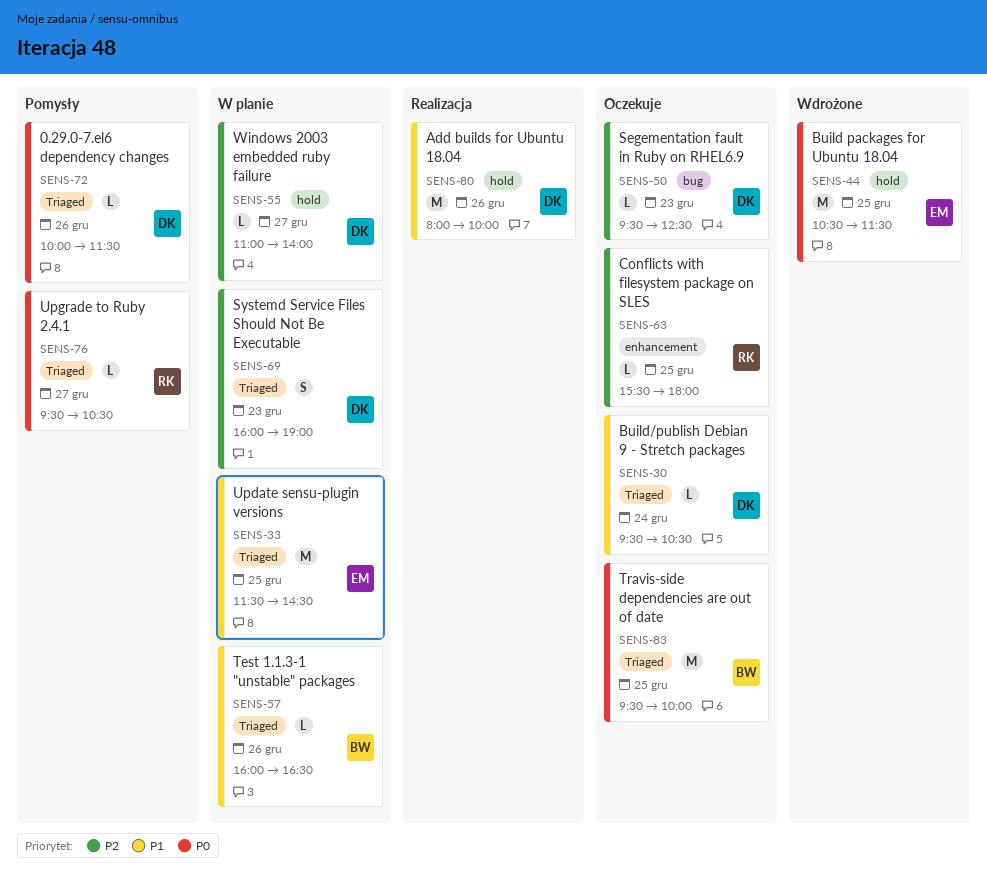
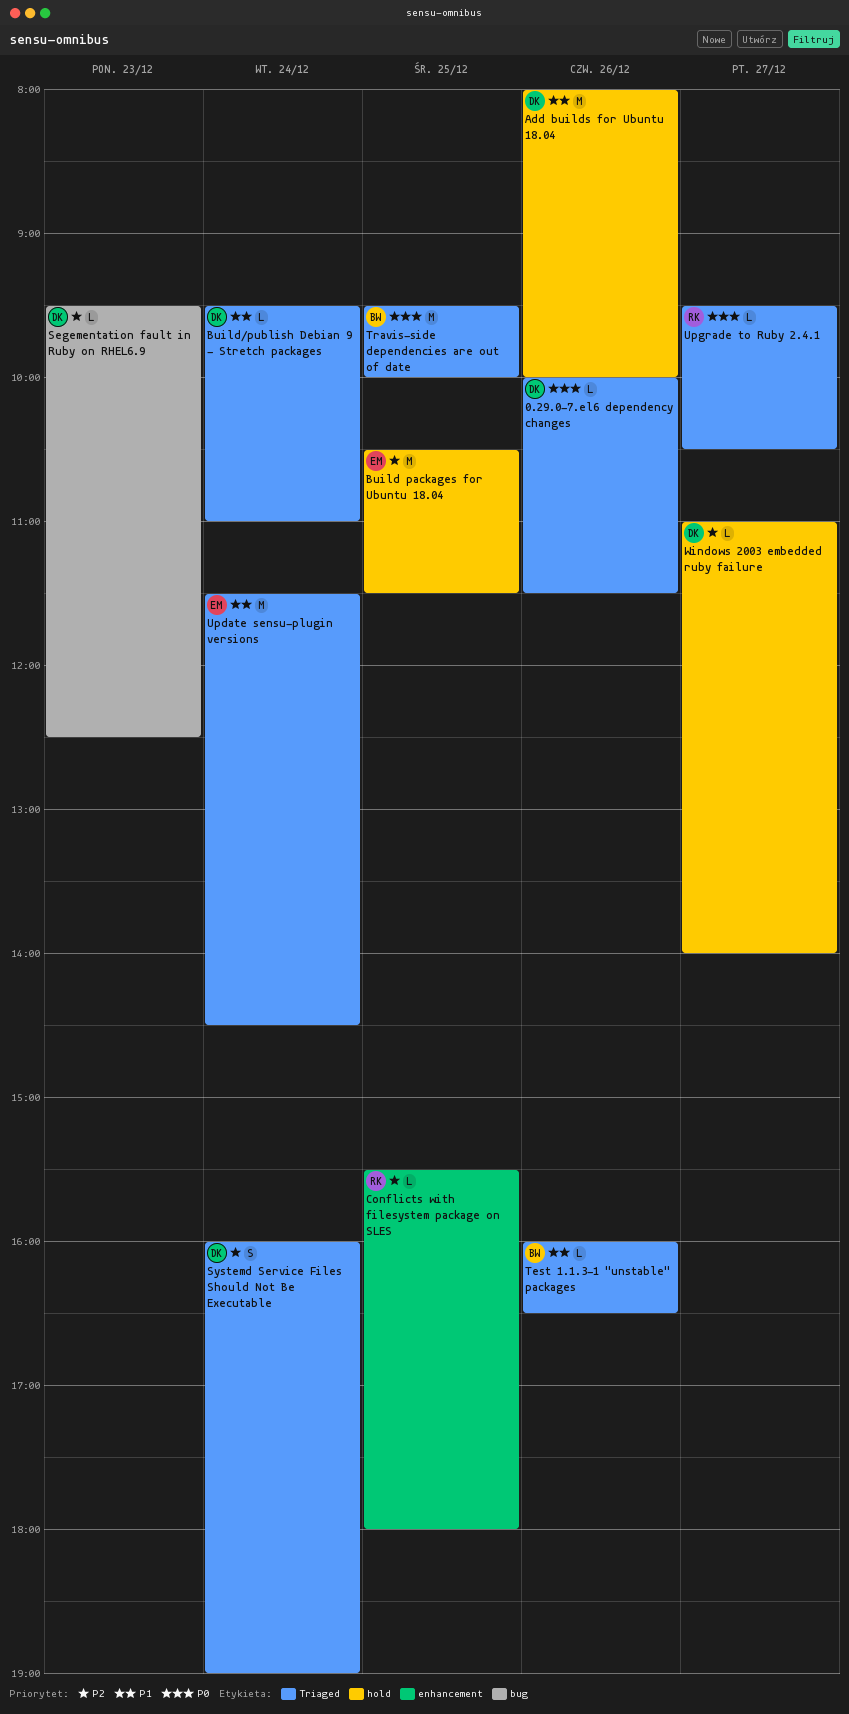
Build packages for Ubuntu 18.04, priority: P0 -> P2
Build/publish Debian 9 - Stretch packages, ends: 10:30 -> 11:00
Systemd Service Files Should Not Be Executable, day: Dec 23 -> Dec 24
Update sensu-plugin versions, day: Dec 25 -> Dec 24

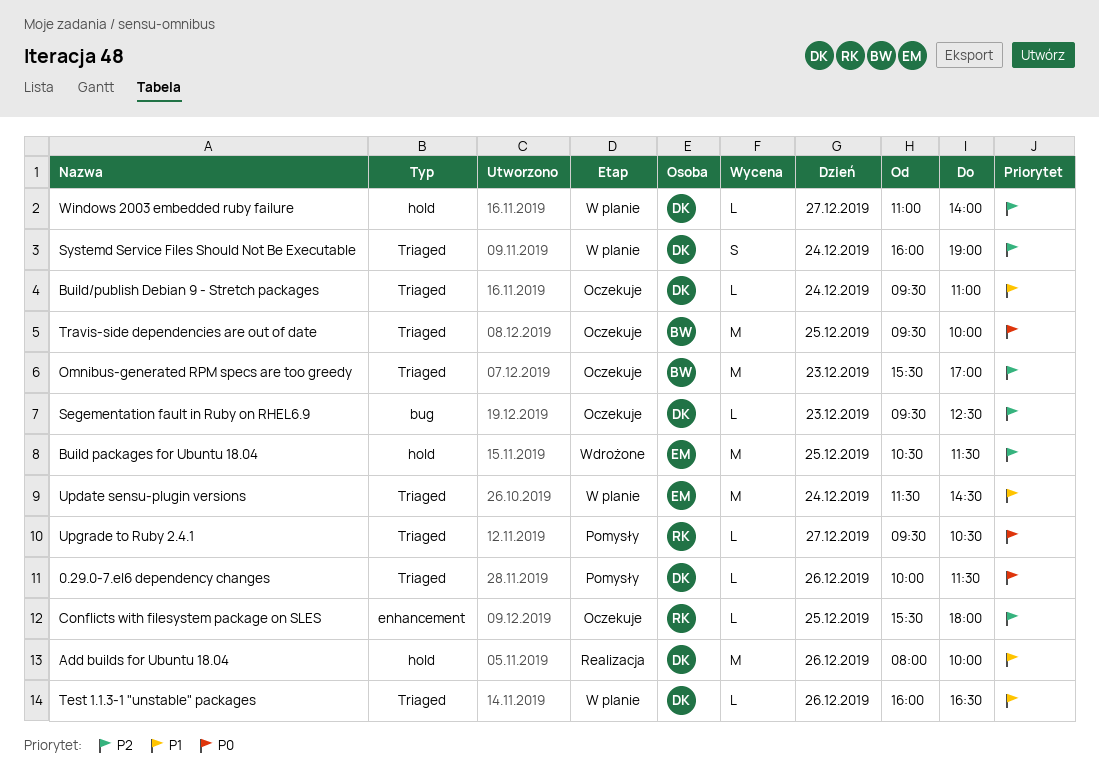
Omnibus-generated RPM specs are too greedy: none -> present
Test 1.1.3-1 "unstable" packages, owner: BW -> DK

